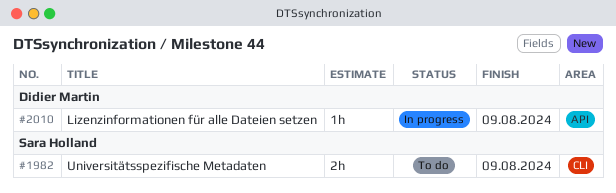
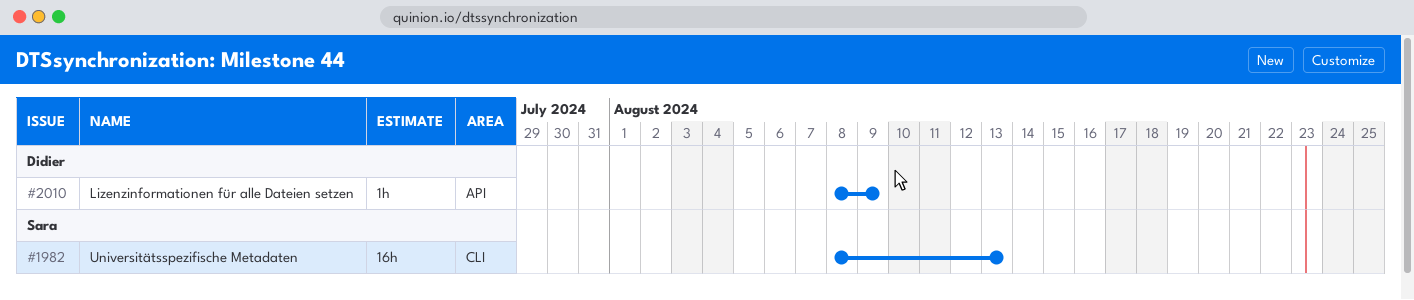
#1982, estimate: 2h -> 16h
#1982, due: Aug 9 -> Aug 13

